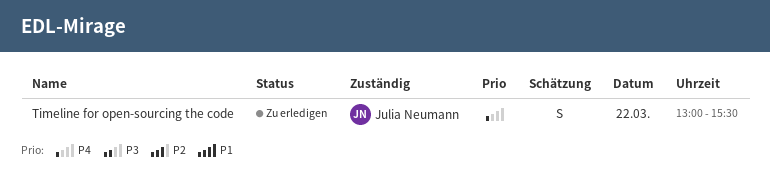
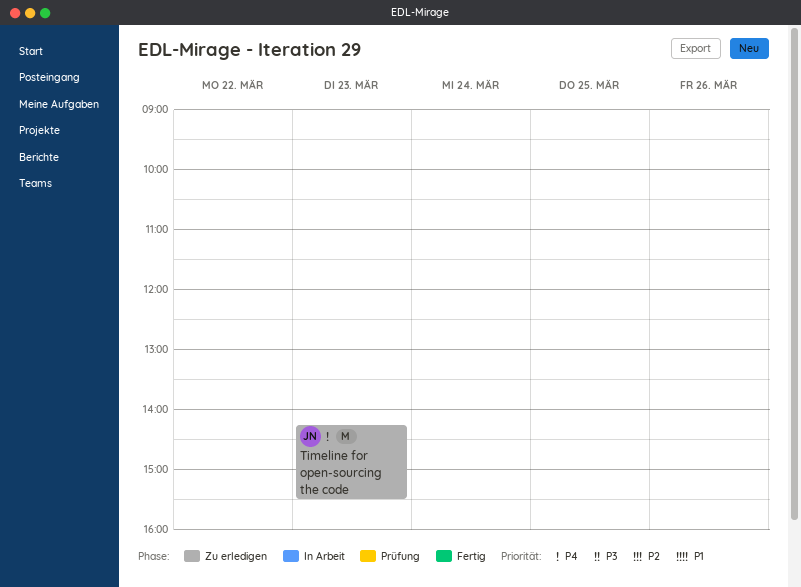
Timeline for open-sourcing the code, estimate: S -> M
Timeline for open-sourcing the code, day: Mar 22 -> Mar 23
Timeline for open-sourcing the code, begins: 13:00 -> 14:15

